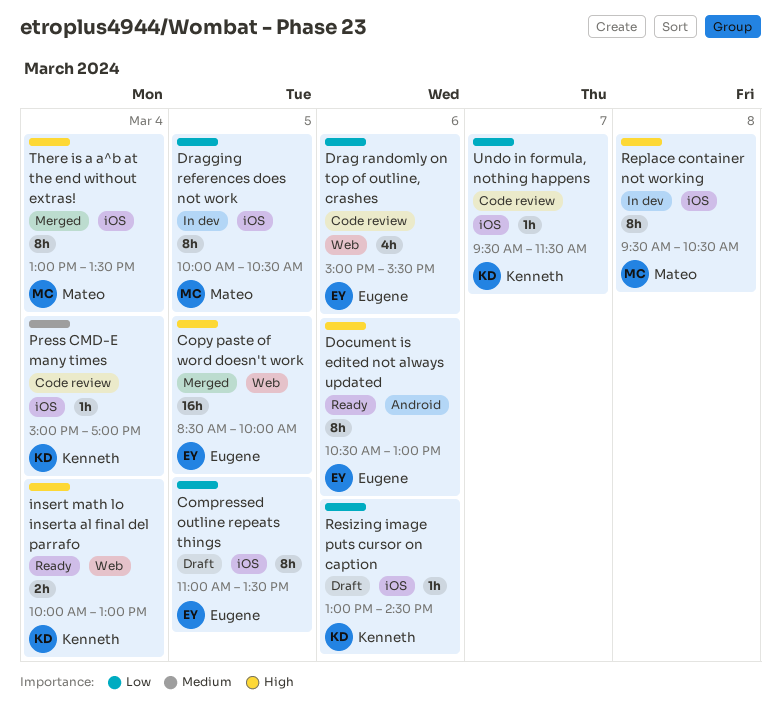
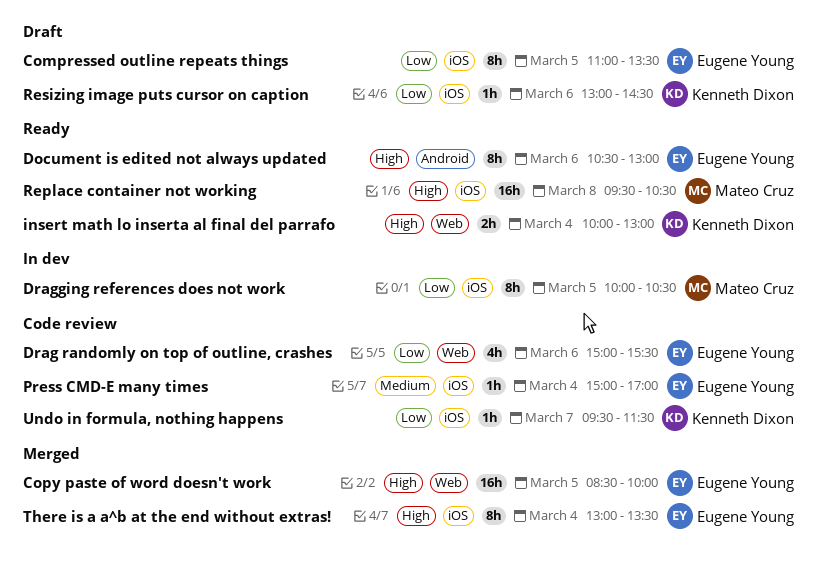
Press CMD-E many times, owner: Kenneth Dixon -> Eugene Young
Replace container not working, status: In dev -> Ready
Replace container not working, estimate: 8h -> 16h
There is a a^b at the end without extras!, owner: Mateo Cruz -> Eugene Young

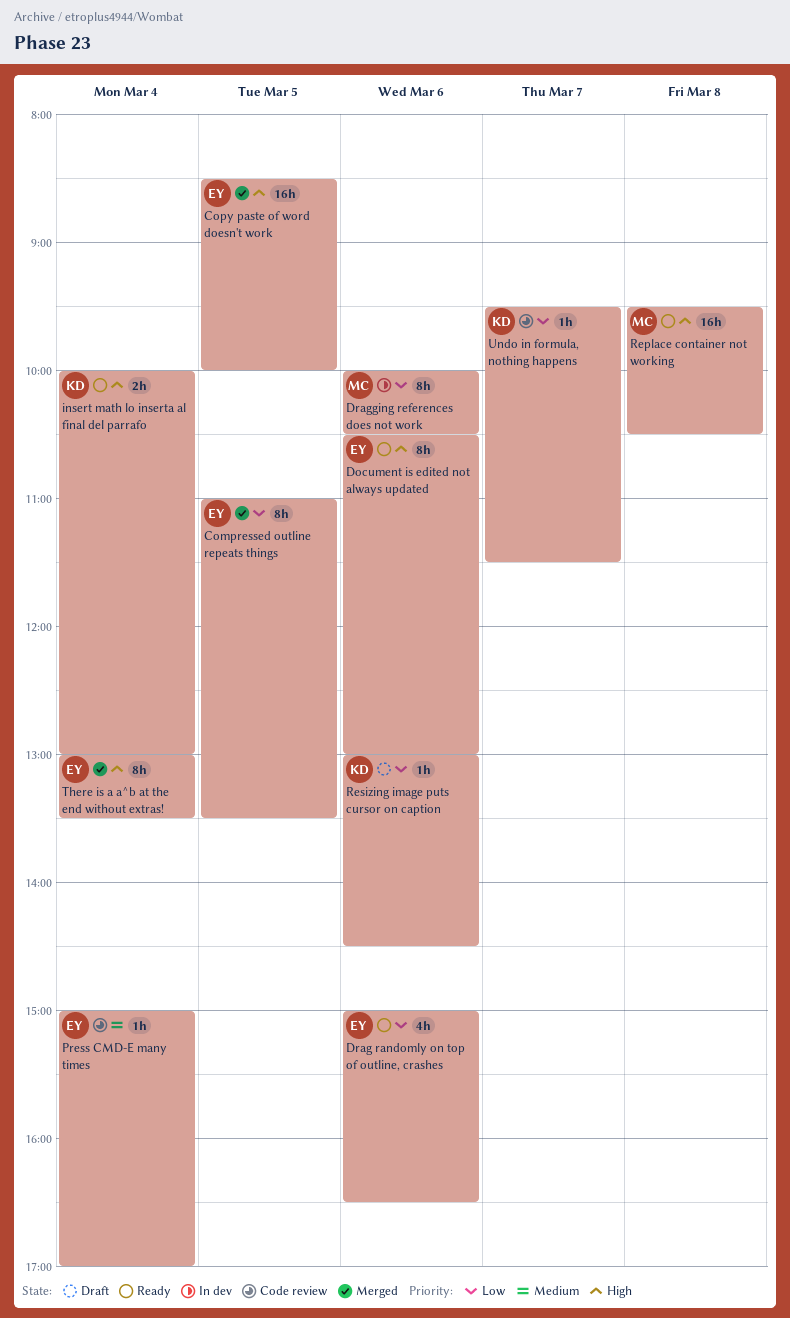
Compressed outline repeats things, status: Draft -> Merged
Drag randomly on top of outline, crashes, status: Code review -> Ready
Drag randomly on top of outline, crashes, ends: 15:30 -> 16:30
Dragging references does not work, day: Mar 5 -> Mar 6

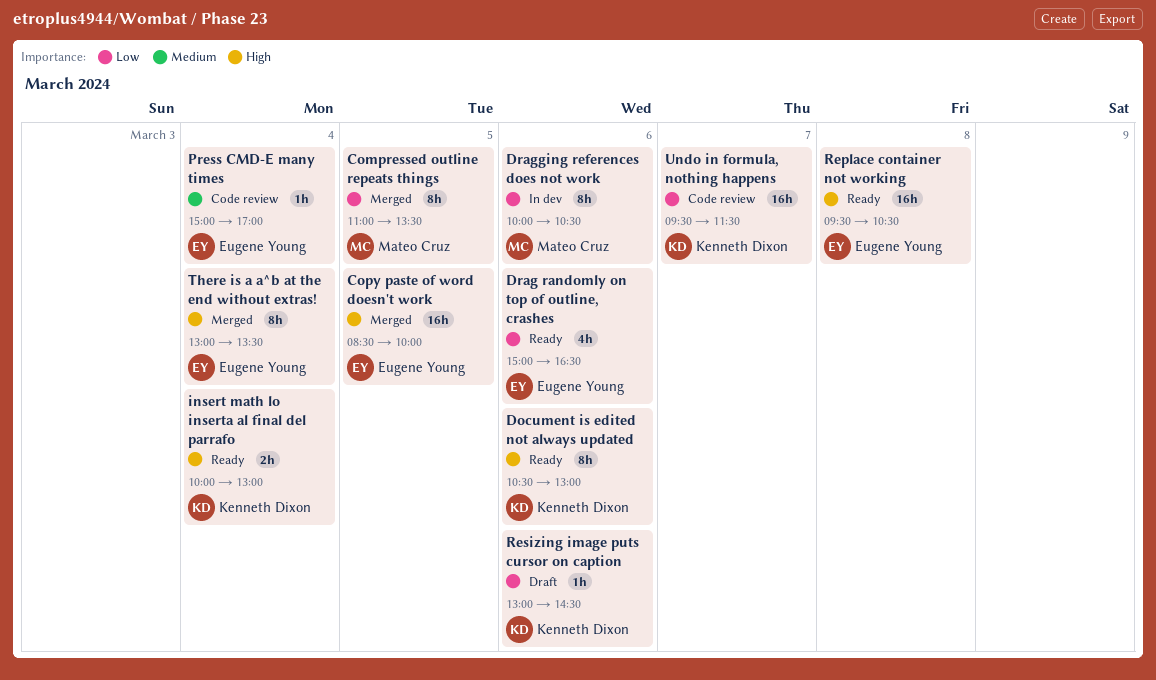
Compressed outline repeats things, owner: Eugene Young -> Mateo Cruz
Document is edited not always updated, owner: Eugene Young -> Kenneth Dixon
Replace container not working, owner: Mateo Cruz -> Eugene Young
Undo in formula, nothing happens, estimate: 1h -> 16h

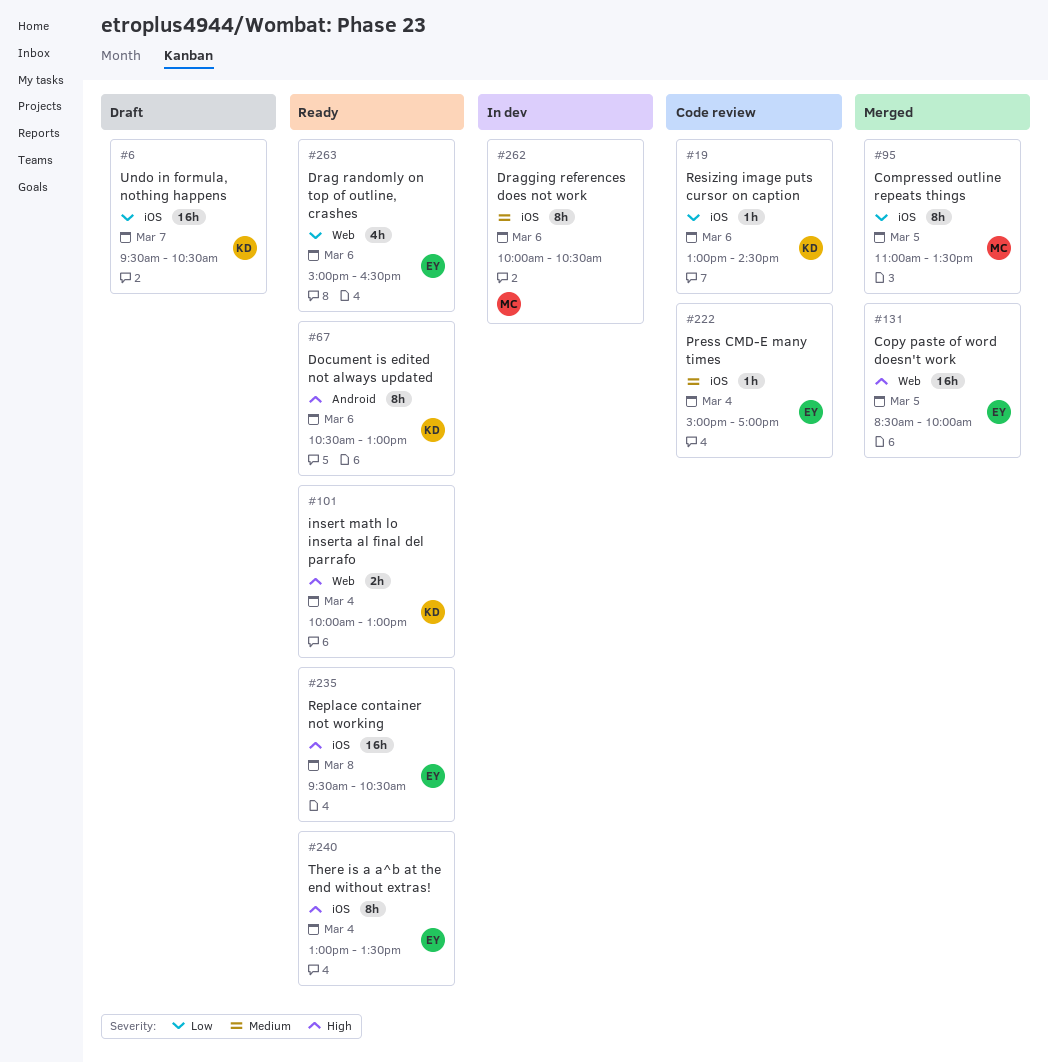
Dragging references does not work, priority: Low -> Medium
Resizing image puts cursor on caption, status: Draft -> Code review
There is a a^b at the end without extras!, status: Merged -> Ready
Undo in formula, nothing happens, status: Code review -> Draft
Undo in formula, nothing happens, ends: 11:30 -> 10:30

